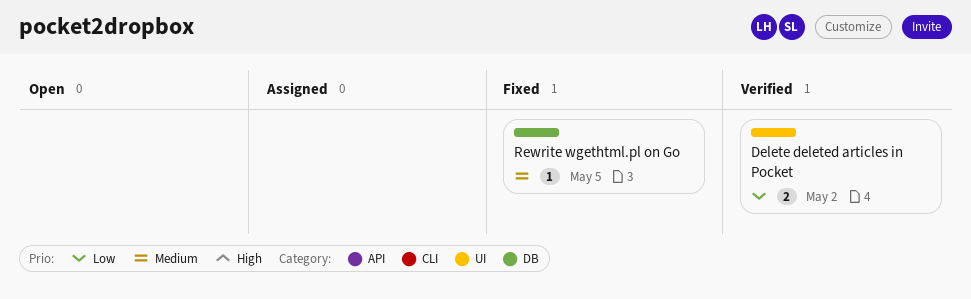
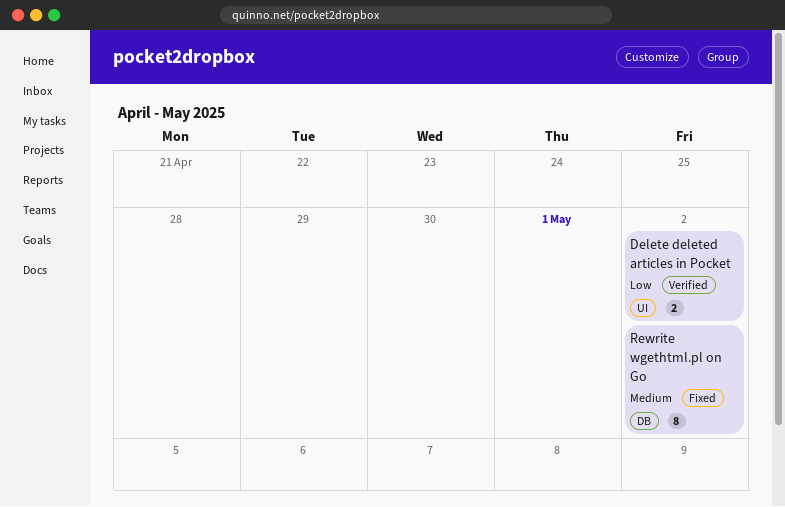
Rewrite wgethtml.pl on Go, estimate: 1 -> 8
Rewrite wgethtml.pl on Go, due: May 5 -> May 2

